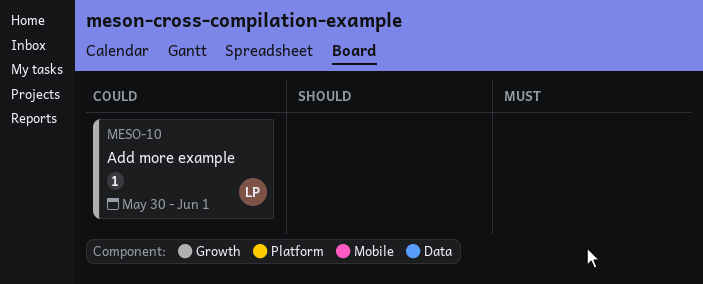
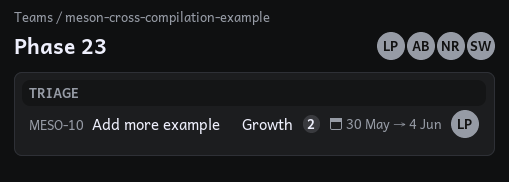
MESO-10, estimate: 1 -> 2
MESO-10, due: Jun 1 -> Jun 4

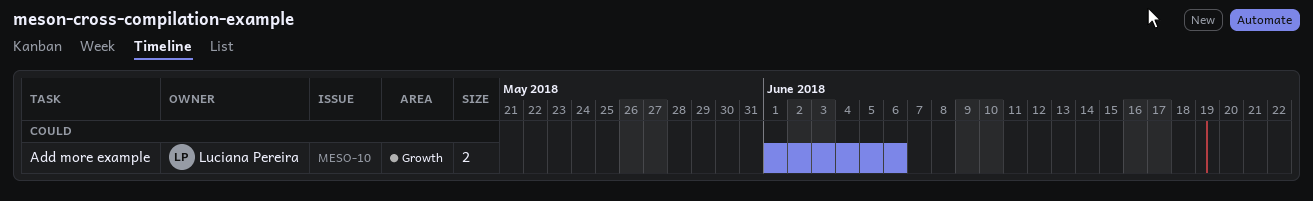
MESO-10, start: May 30 -> Jun 1
MESO-10, due: Jun 4 -> Jun 6

